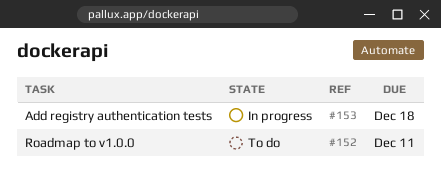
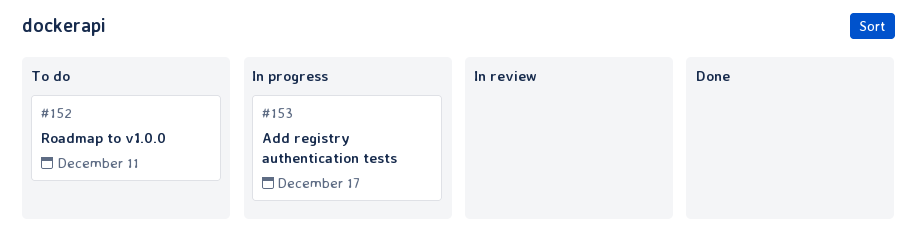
#153, due: Dec 18 -> Dec 17

